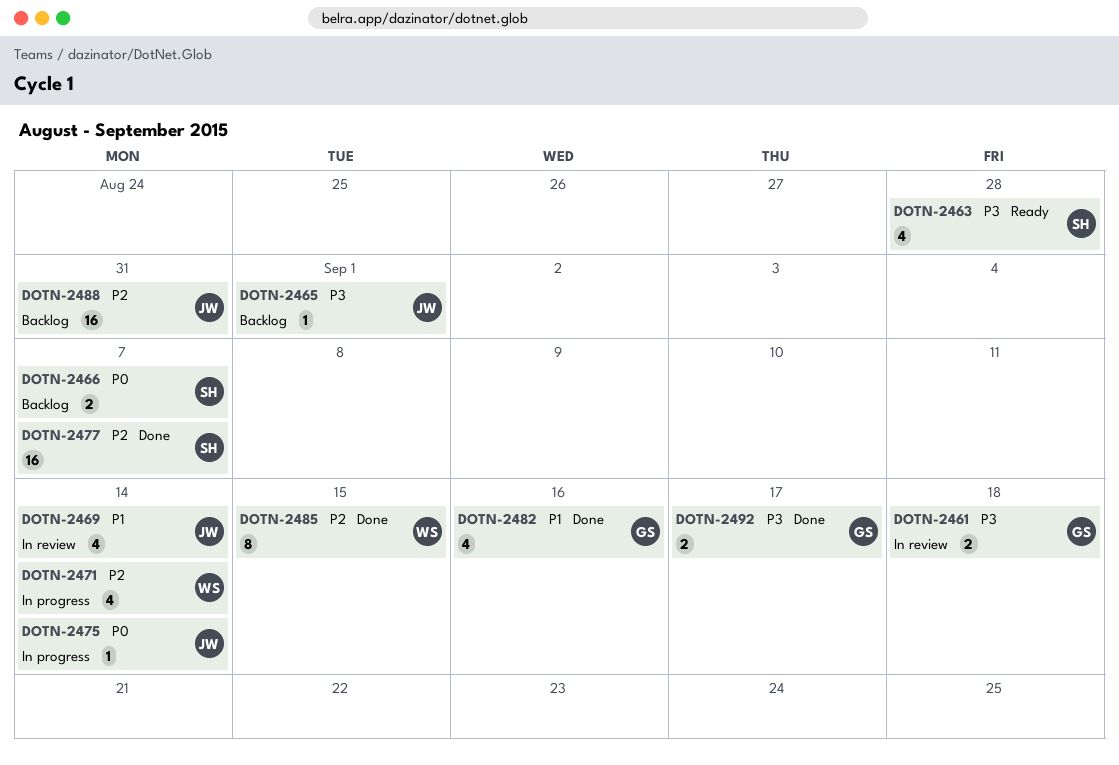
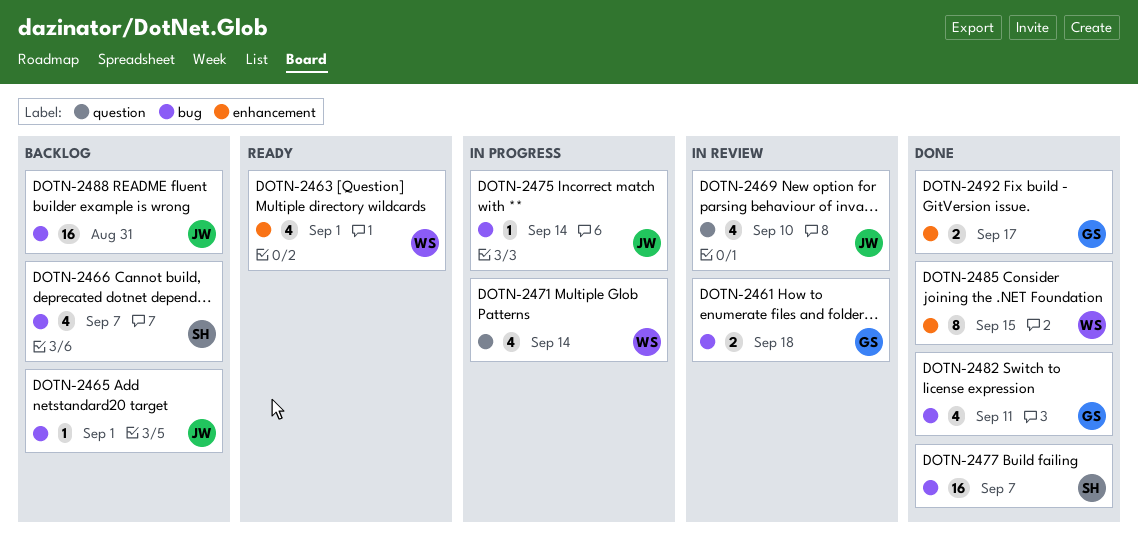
DOTN-2463, owner: SH -> WS
DOTN-2463, due: Aug 28 -> Sep 1
DOTN-2466, estimate: 2 -> 4
DOTN-2469, due: Sep 14 -> Sep 10
DOTN-2482, due: Sep 16 -> Sep 11

